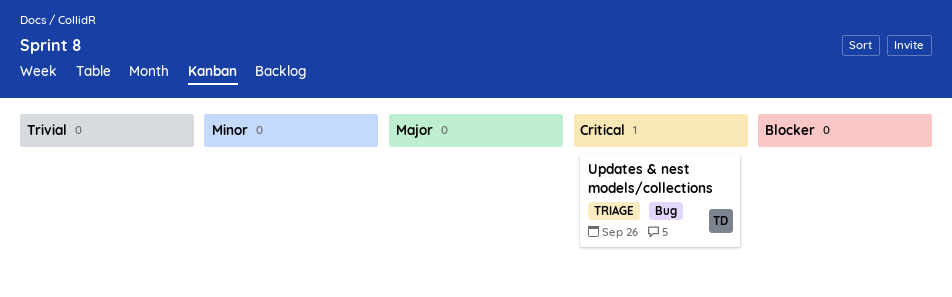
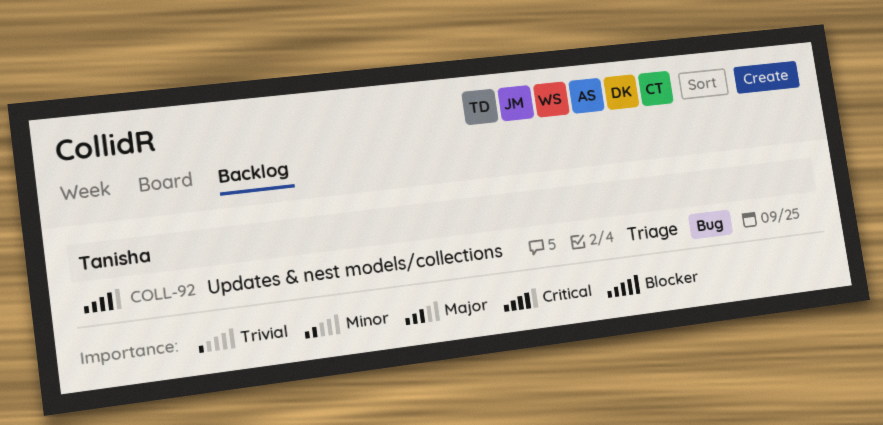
Updates & nest models/collections, due: Sep 26 -> Sep 25

